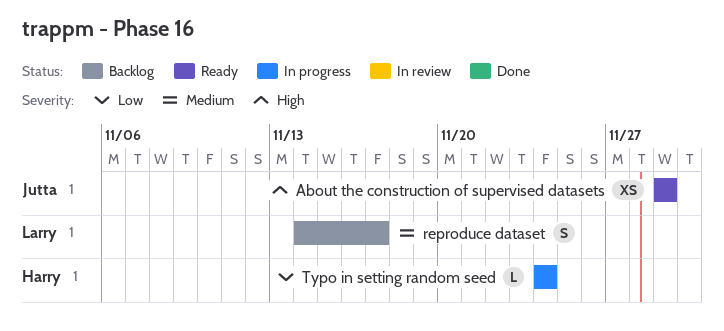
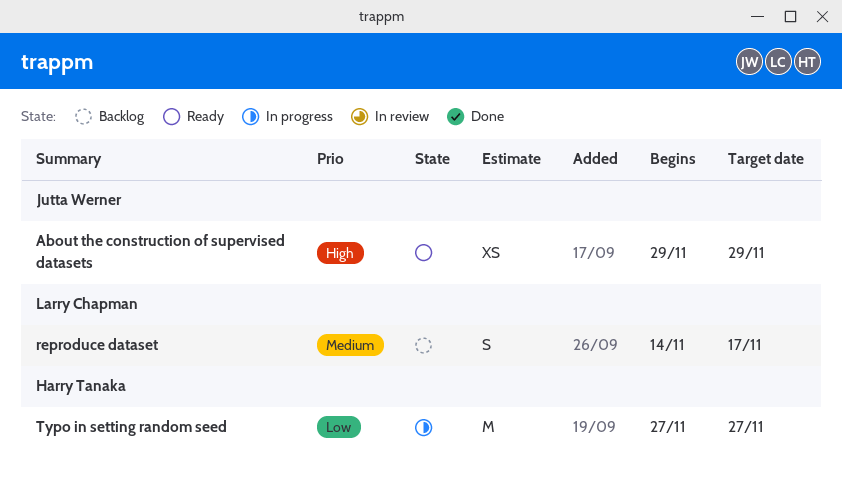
Typo in setting random seed, estimate: L -> M
Typo in setting random seed, start: Nov 24 -> Nov 27
Typo in setting random seed, due: Nov 24 -> Nov 27

